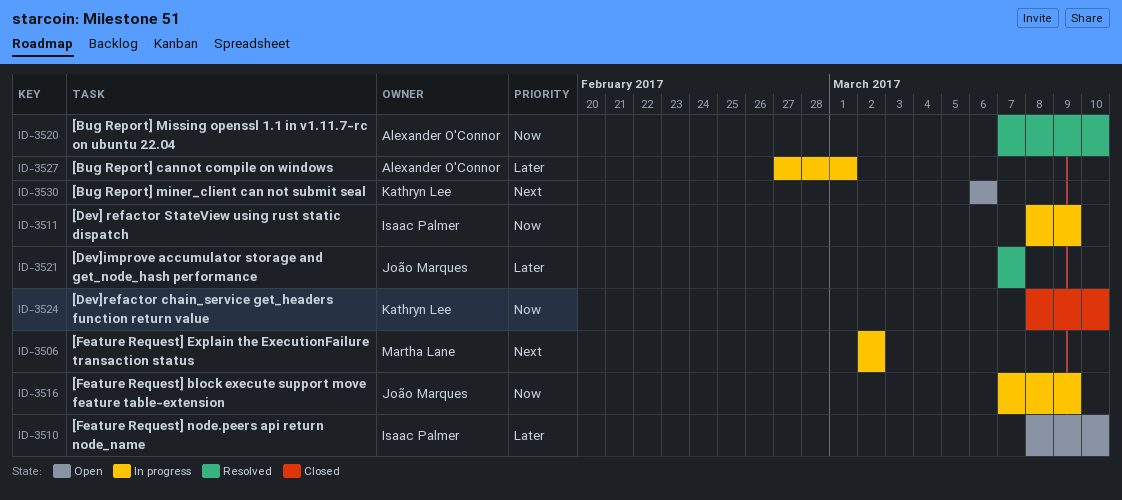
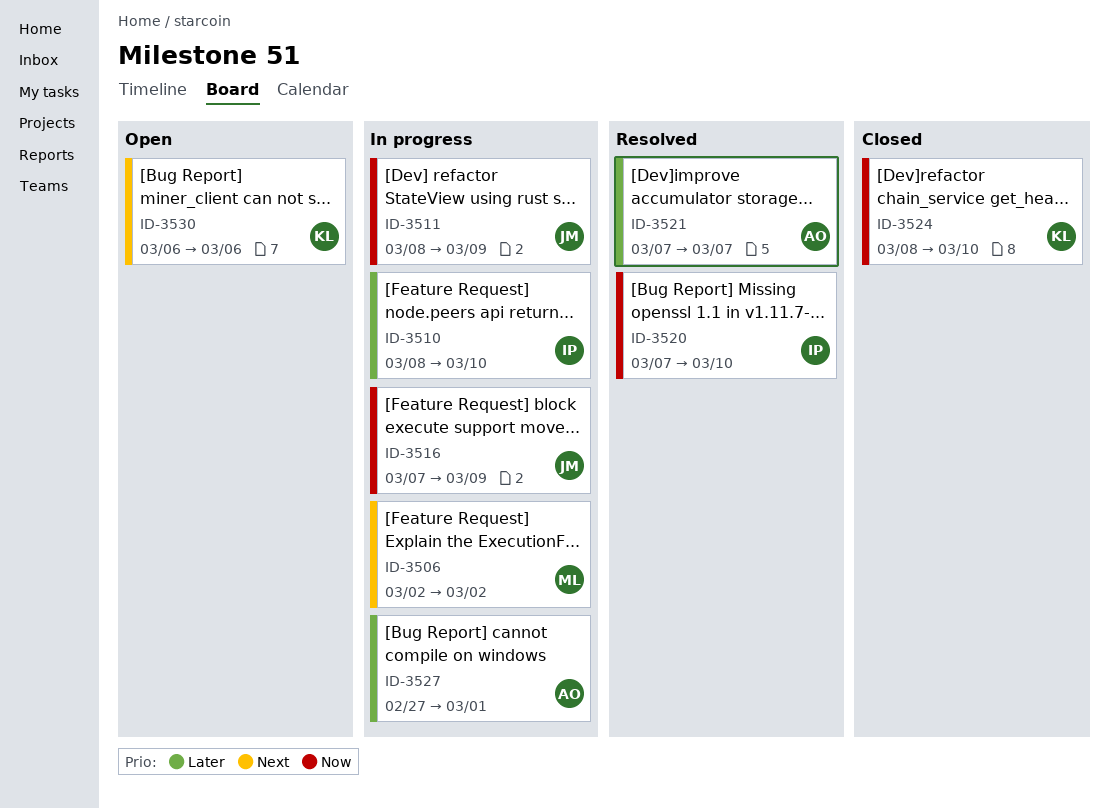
ID-3510, status: Open -> In progress
ID-3511, owner: Isaac Palmer -> João Marques
ID-3520, owner: Alexander O'Connor -> Isaac Palmer
ID-3521, owner: João Marques -> Alexander O'Connor

